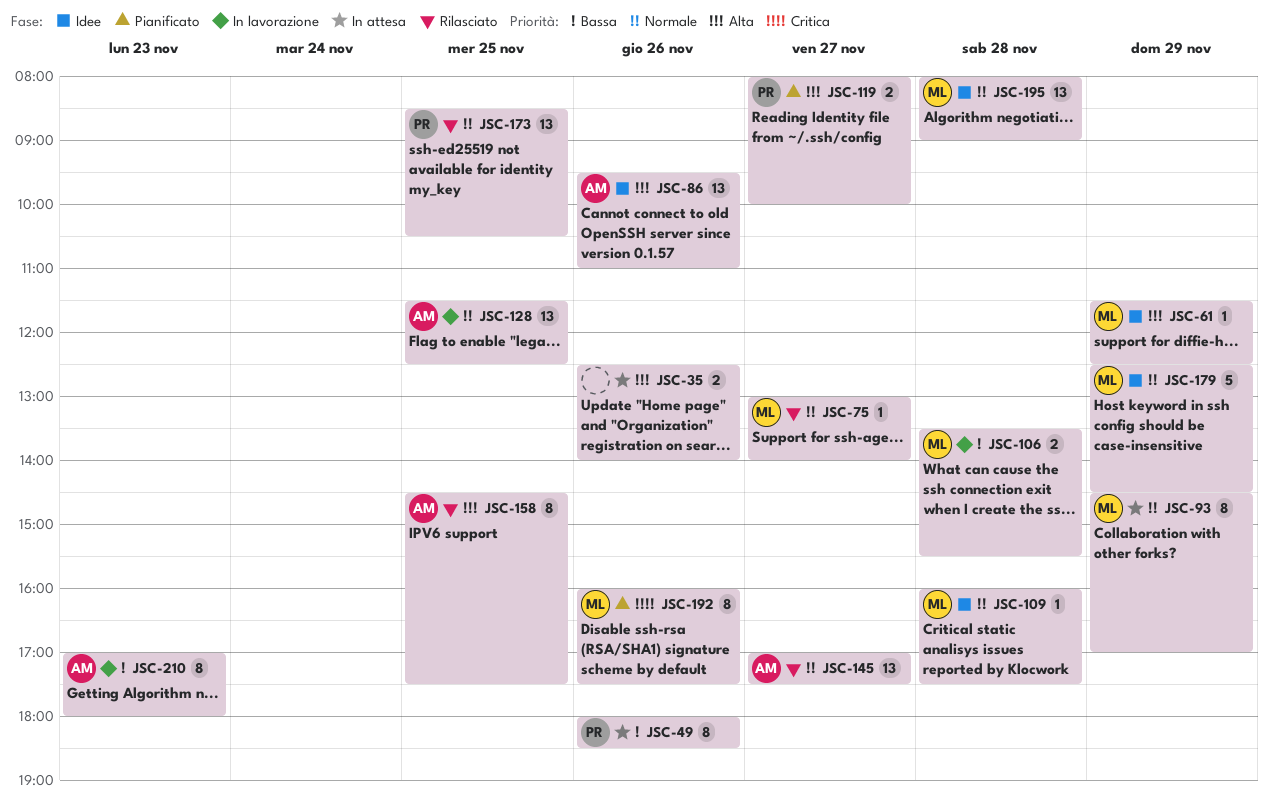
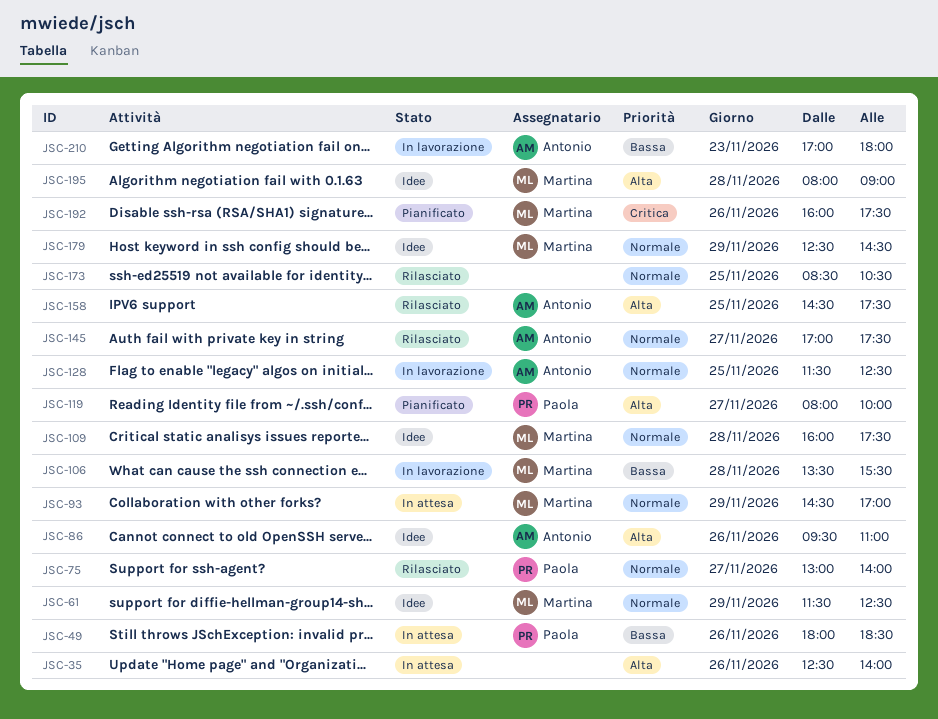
JSC-61, priority: Alta -> Normale
JSC-75, owner: Martina -> Paola
JSC-173, owner: Paola -> none
JSC-195, priority: Normale -> Alta

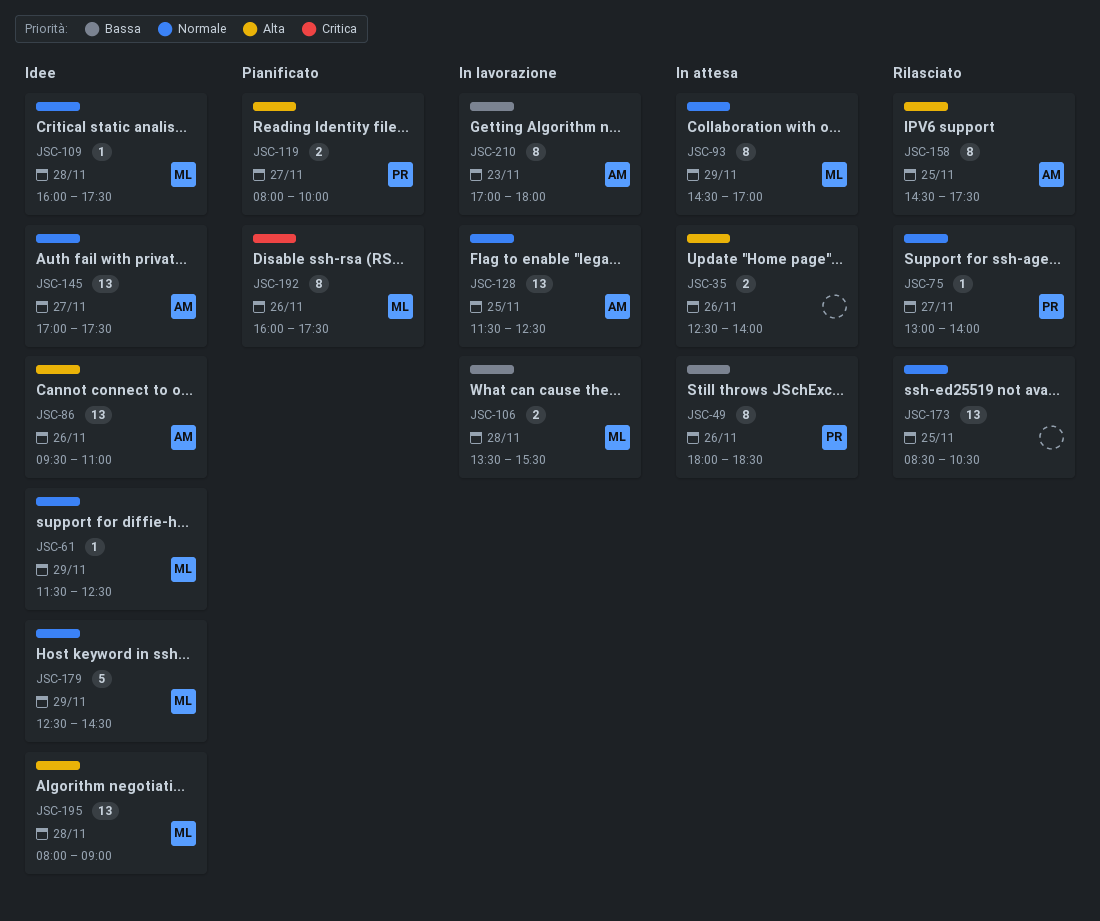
JSC-145, status: Rilasciato -> Idee

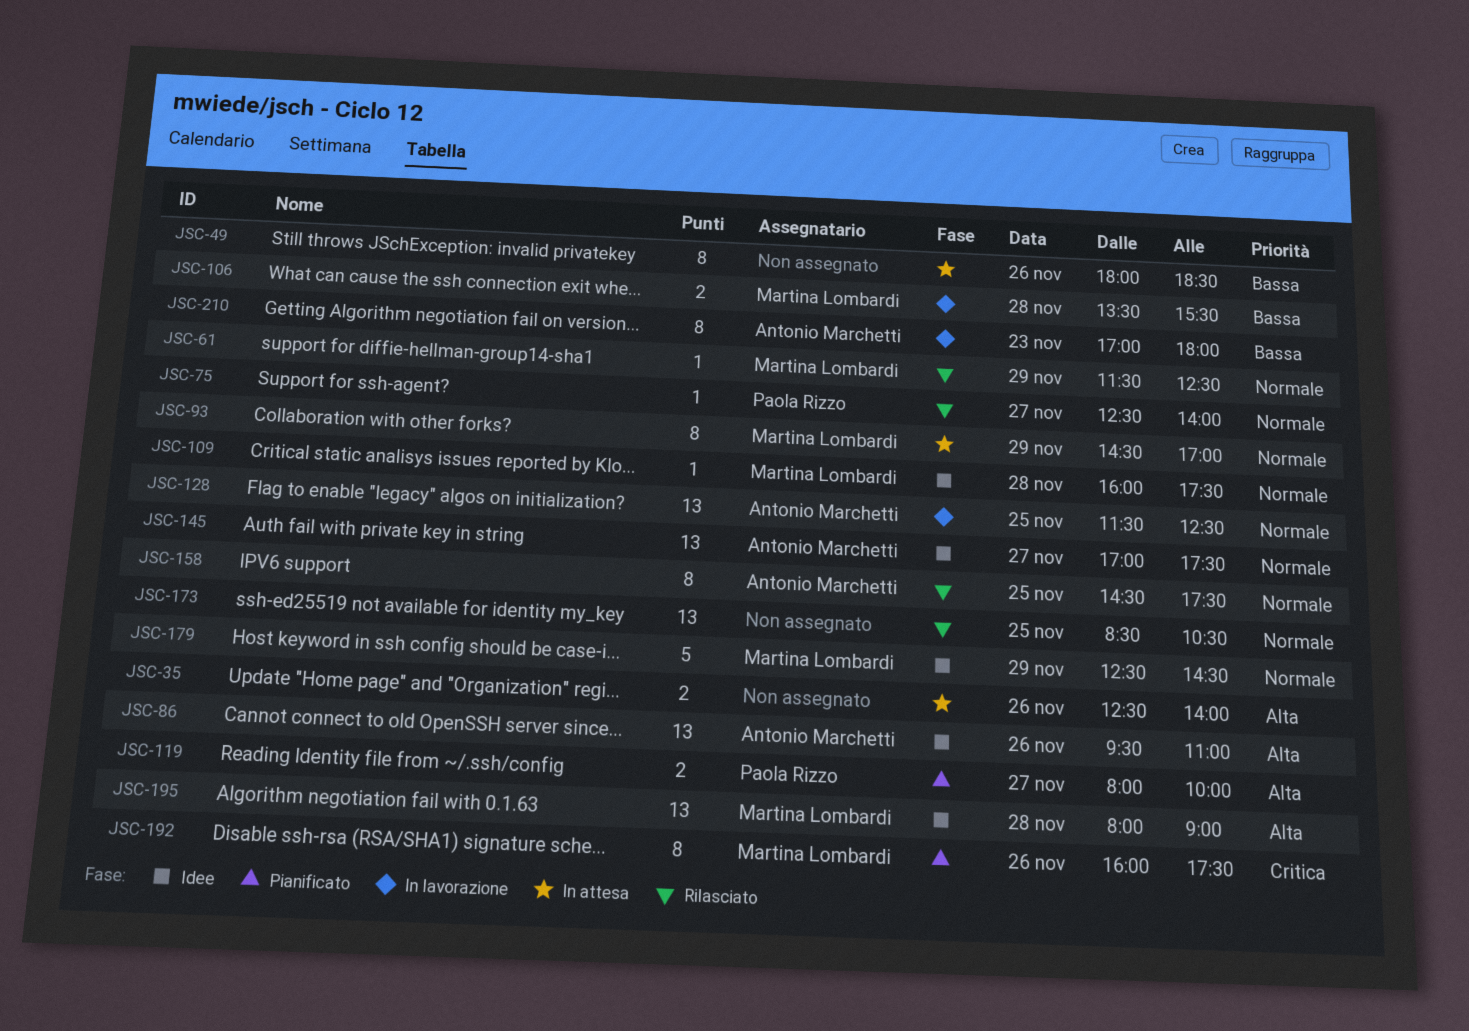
JSC-49, owner: Paola Rizzo -> none
JSC-61, status: Idee -> Rilasciato
JSC-75, begins: 13:00 -> 12:30
JSC-158, priority: Alta -> Normale

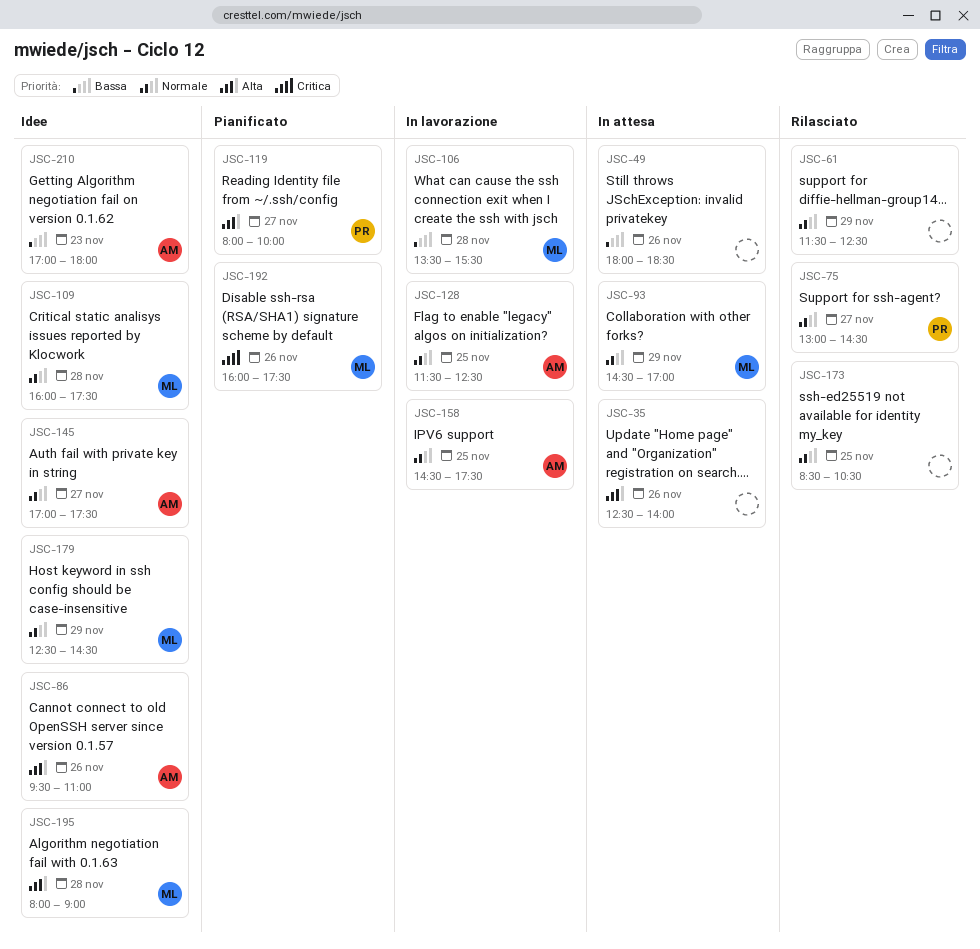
JSC-61, owner: Martina Lombardi -> none
JSC-75, begins: 12:30 -> 13:00
JSC-75, ends: 14:00 -> 14:30
JSC-158, status: Rilasciato -> In lavorazione
JSC-210, status: In lavorazione -> Idee

